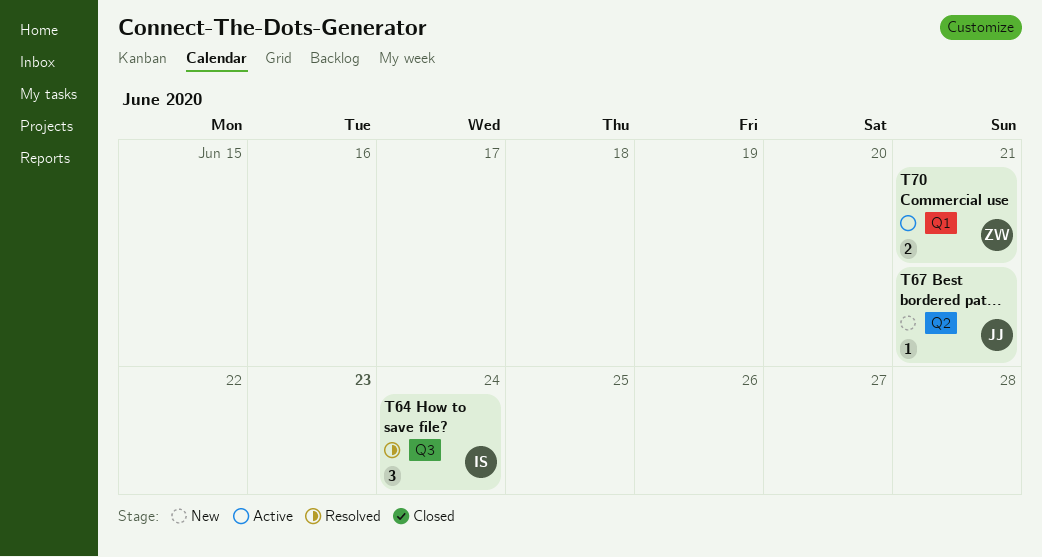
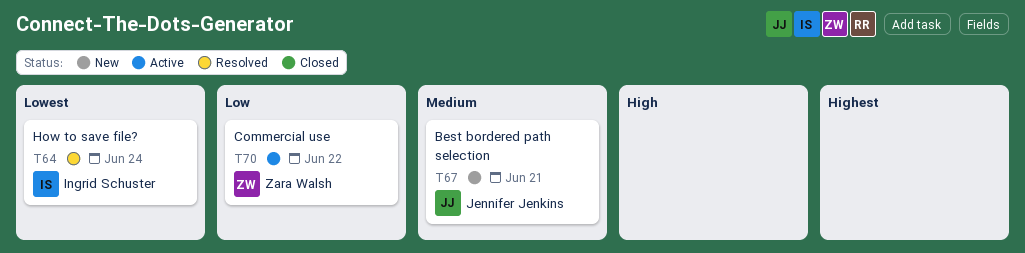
T70, due: Jun 21 -> Jun 22

